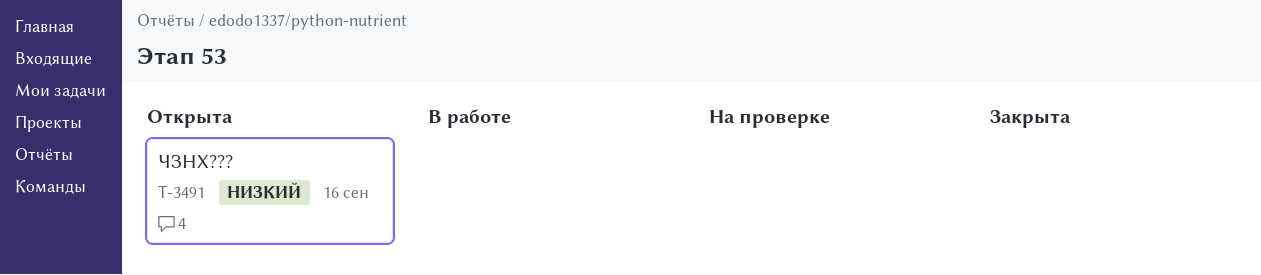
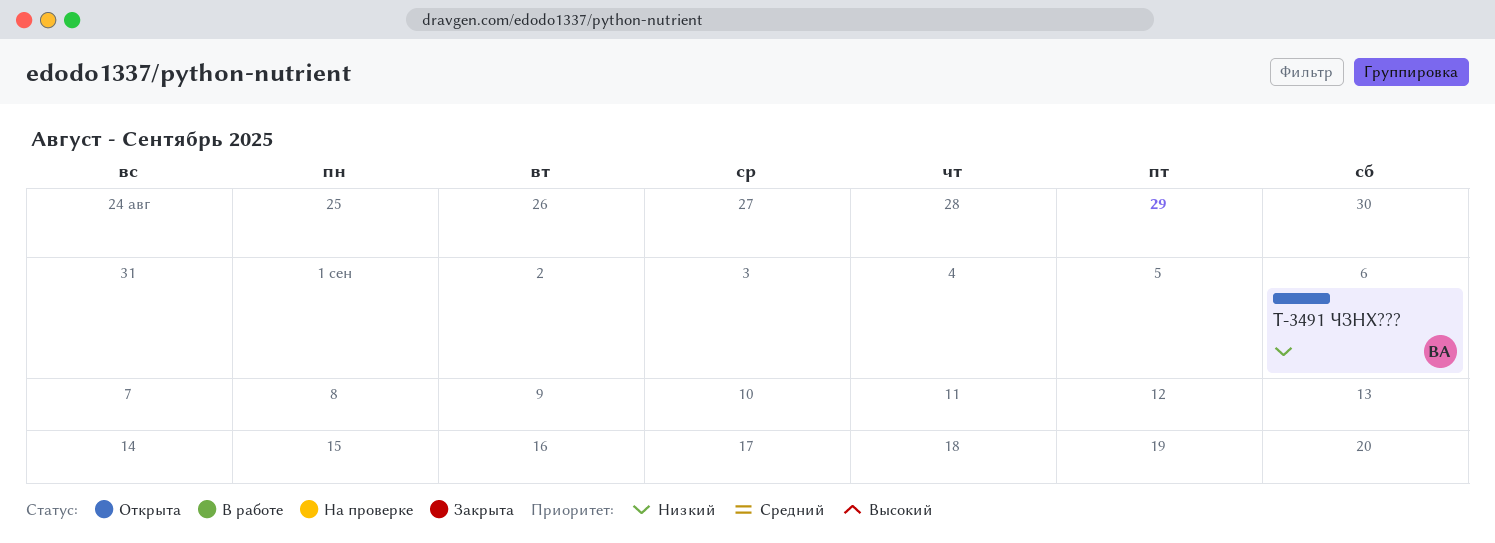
T-3491, due: Sep 16 -> Sep 6

